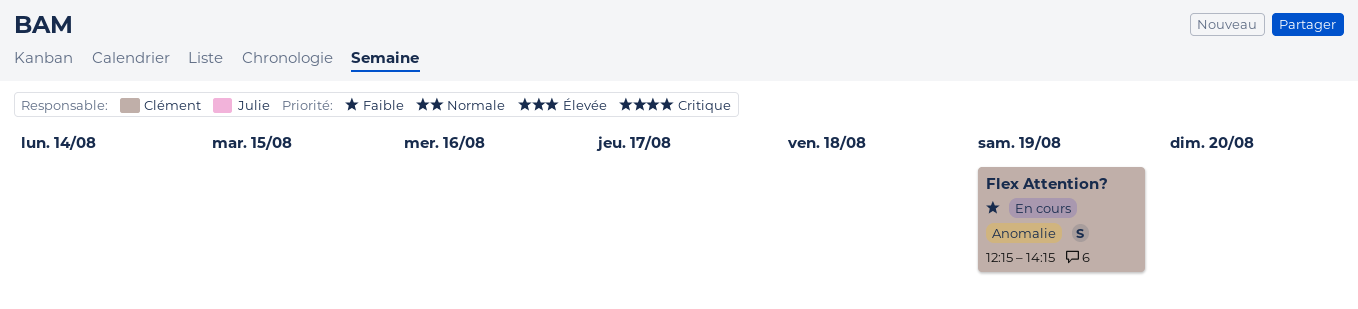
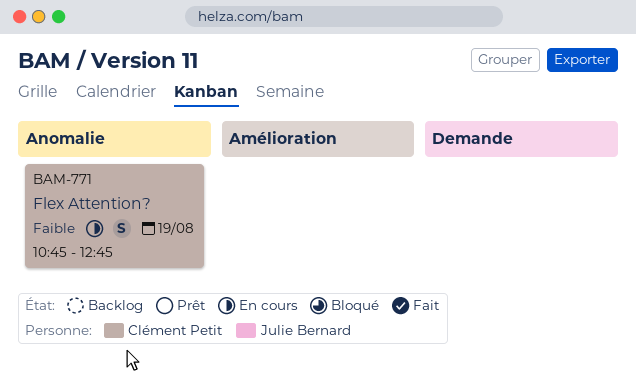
Flex Attention?, begins: 12:15 -> 10:45
Flex Attention?, ends: 14:15 -> 12:45

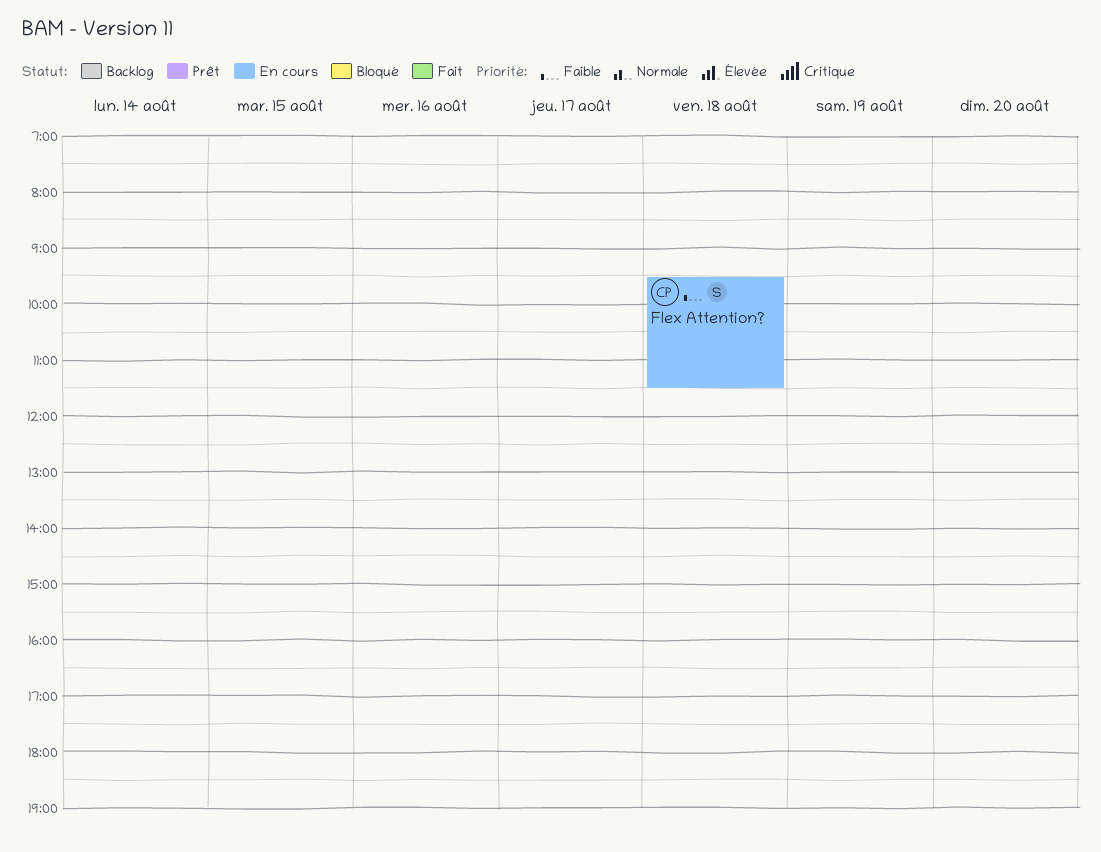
Flex Attention?, day: Aug 19 -> Aug 18
Flex Attention?, begins: 10:45 -> 09:30
Flex Attention?, ends: 12:45 -> 11:30

